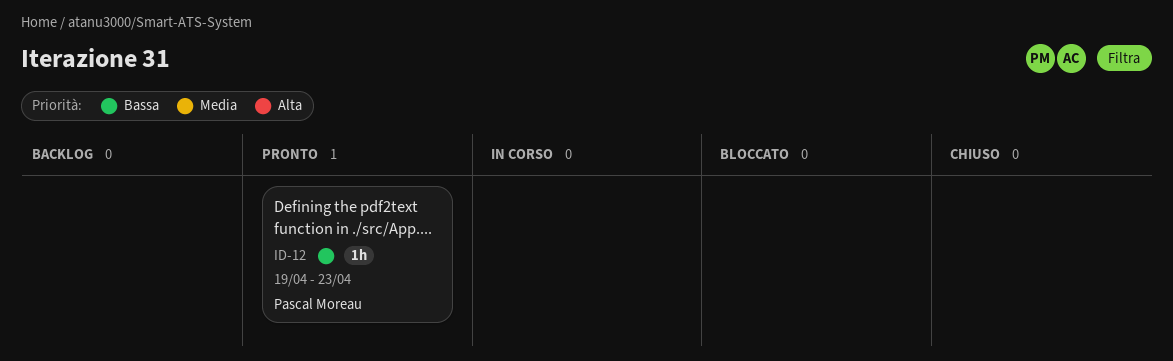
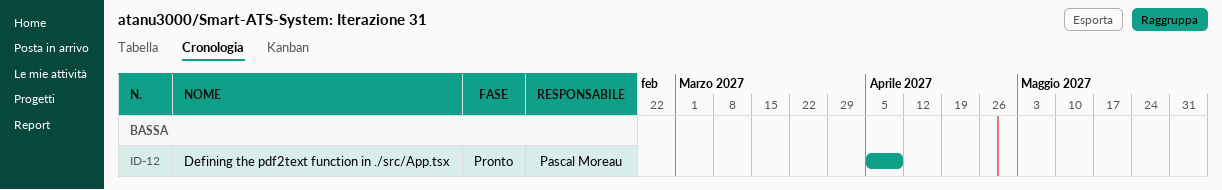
ID-12, start: Apr 19 -> Apr 5
ID-12, due: Apr 23 -> Apr 9

